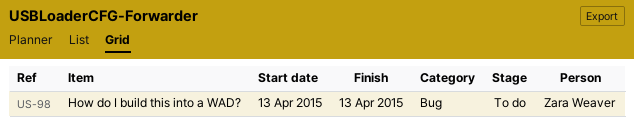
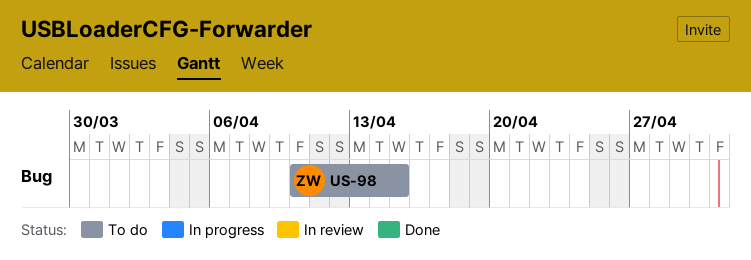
US-98, start: Apr 13 -> Apr 10
US-98, due: Apr 13 -> Apr 15

